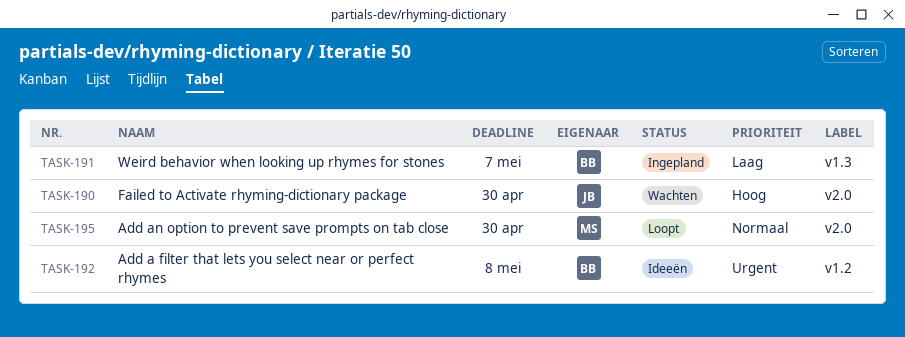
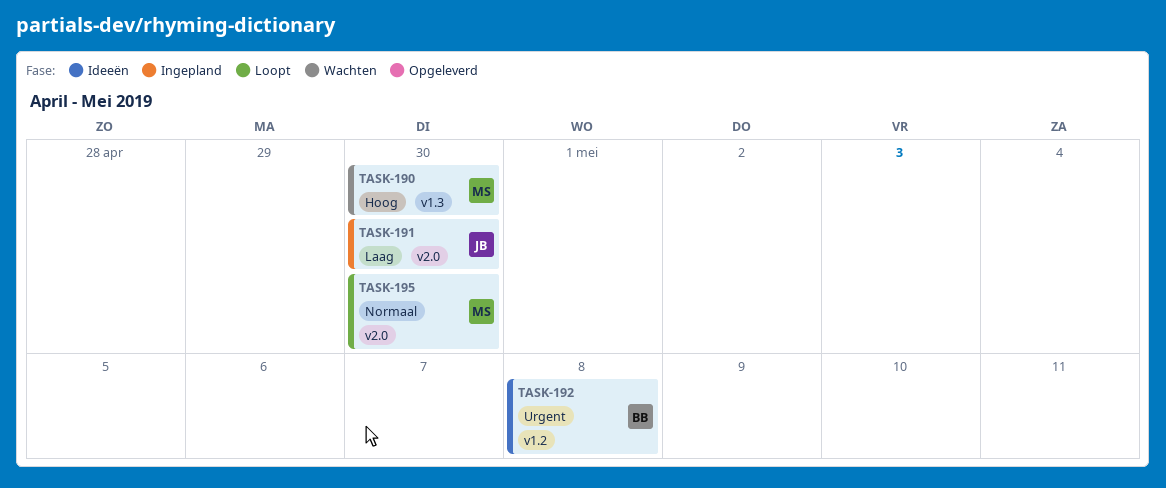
TASK-190, owner: JB -> MS
TASK-190, label: v2.0 -> v1.3
TASK-191, owner: BB -> JB
TASK-191, label: v1.3 -> v2.0
TASK-191, due: May 7 -> Apr 30

